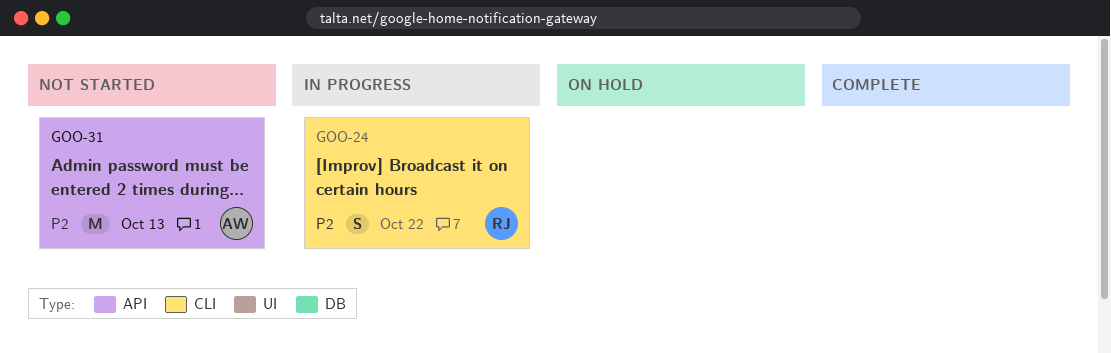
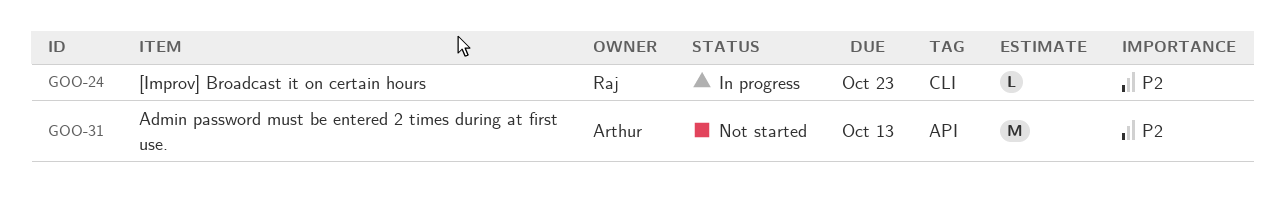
GOO-24, estimate: S -> L
GOO-24, due: Oct 22 -> Oct 23

